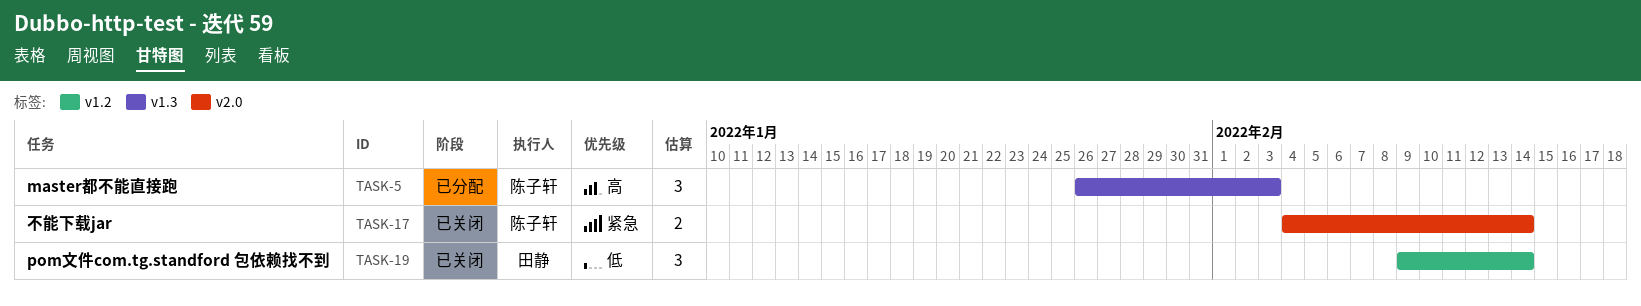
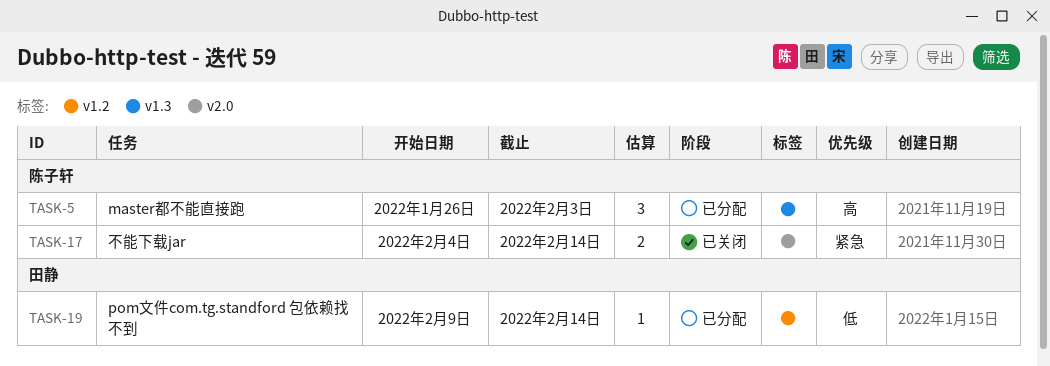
TASK-19, status: 已关闭 -> 已分配
TASK-19, estimate: 3 -> 1

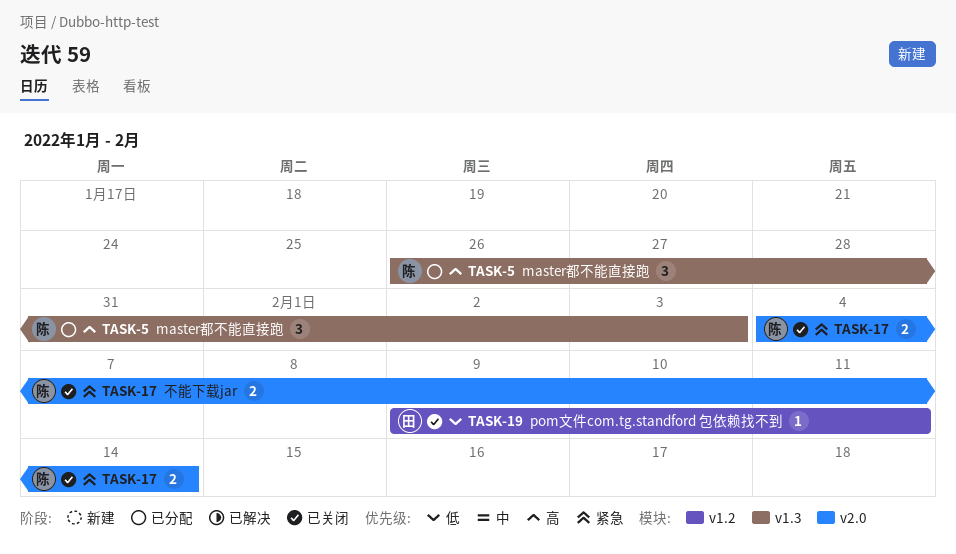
TASK-19, status: 已分配 -> 已关闭
TASK-19, due: Feb 14 -> Feb 11

